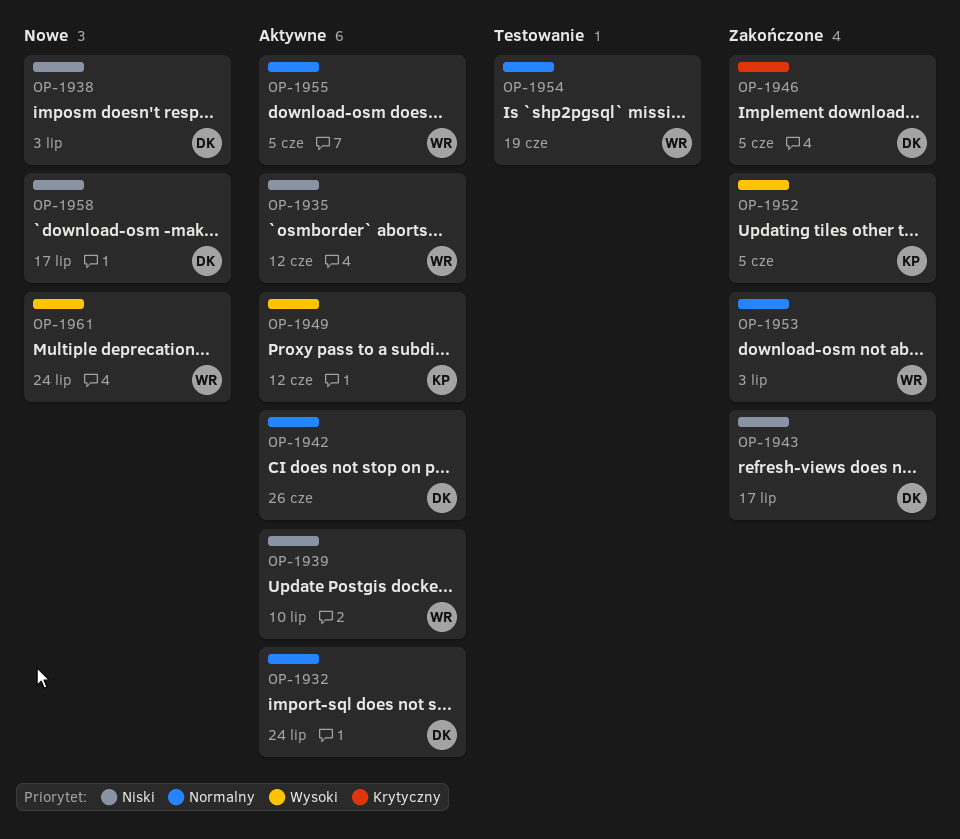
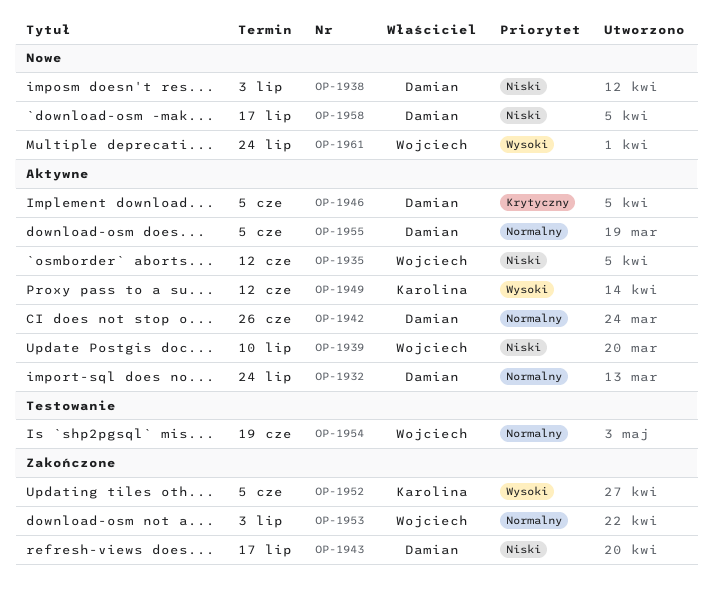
OP-1946, status: Zakończone -> Aktywne
OP-1955, owner: Wojciech -> Damian

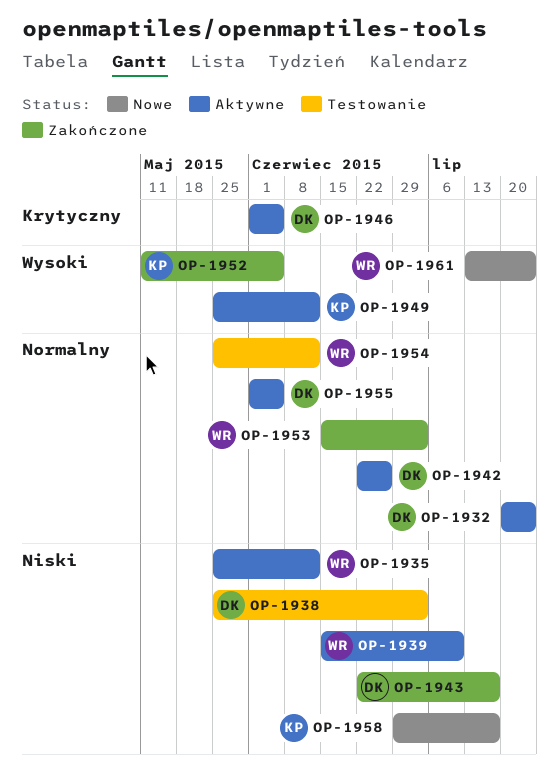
OP-1938, status: Nowe -> Testowanie
OP-1954, due: Jun 19 -> Jun 12
OP-1958, owner: Damian -> Karolina

